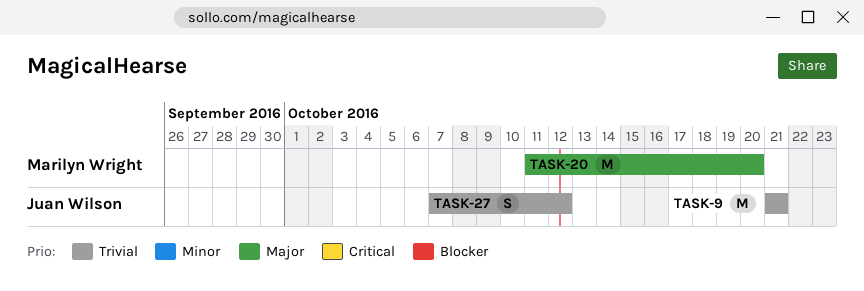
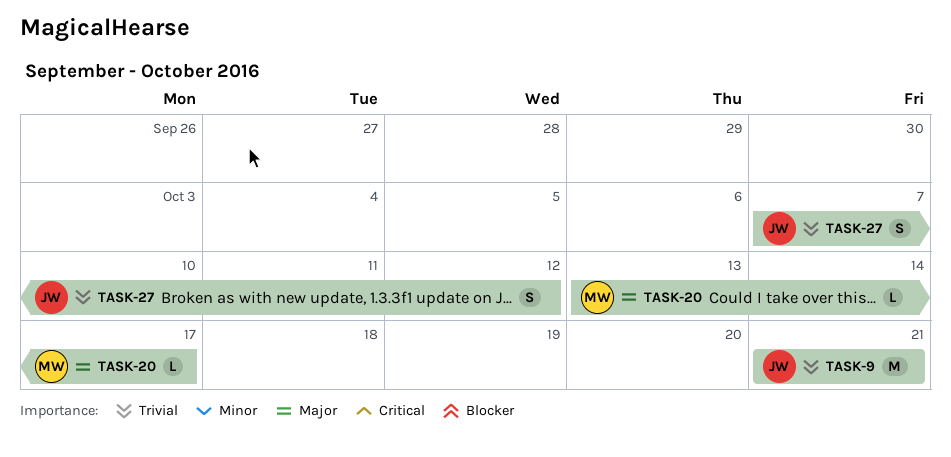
TASK-20, estimate: M -> L
TASK-20, start: Oct 11 -> Oct 13
TASK-20, due: Oct 20 -> Oct 17

